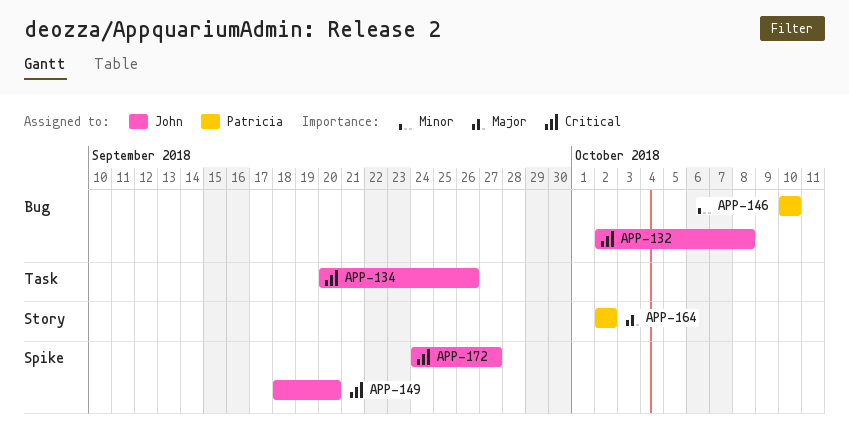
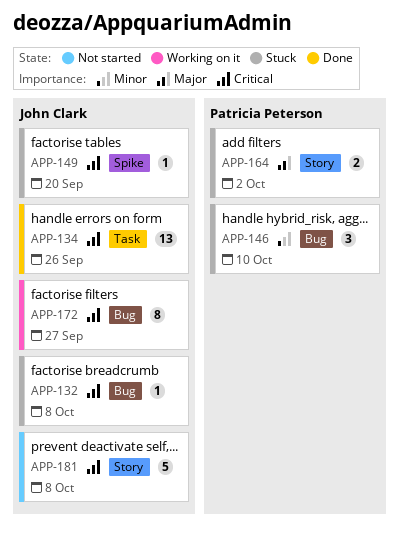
APP-172, label: Spike -> Bug
APP-181: none -> present

